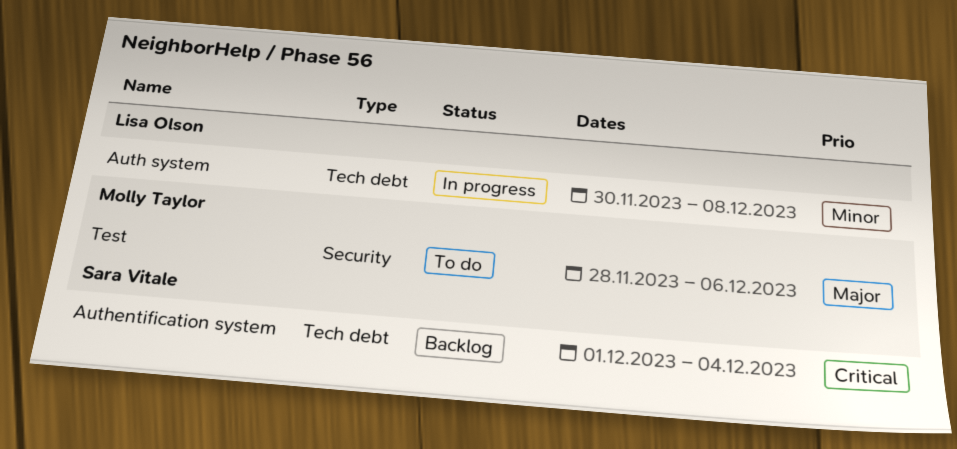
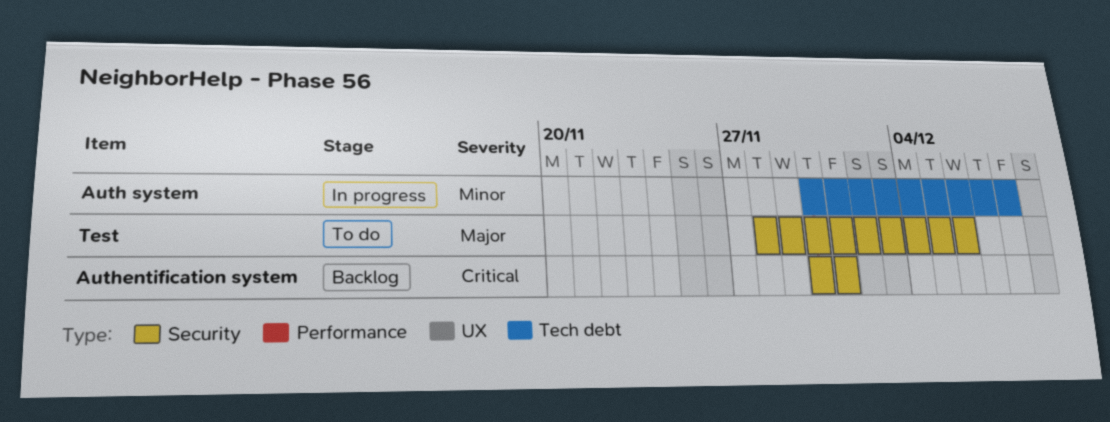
Authentification system, label: Tech debt -> Security
Authentification system, start: Dec 1 -> Nov 30
Authentification system, due: Dec 4 -> Dec 1

